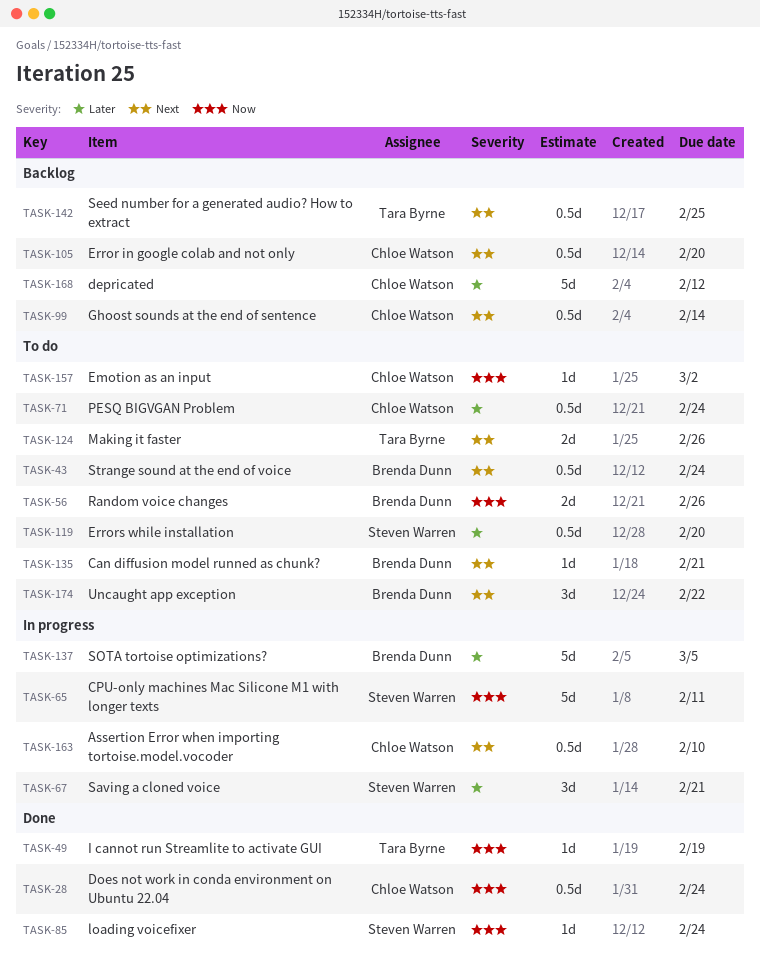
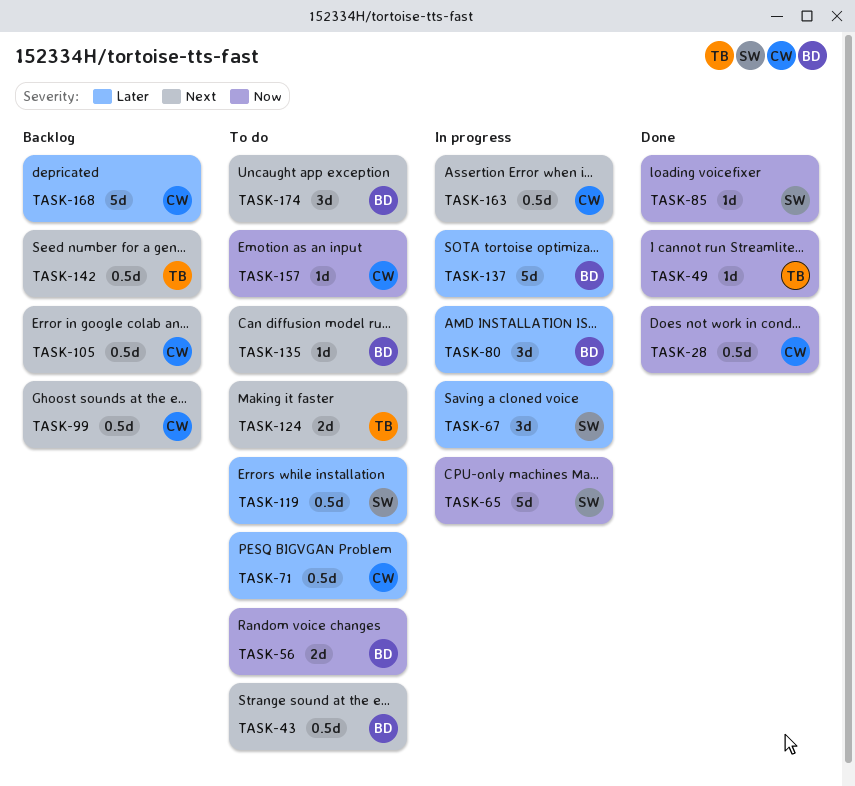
TASK-80: none -> present

